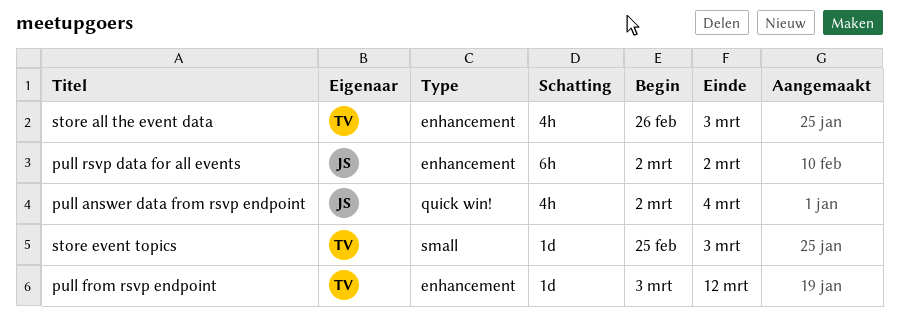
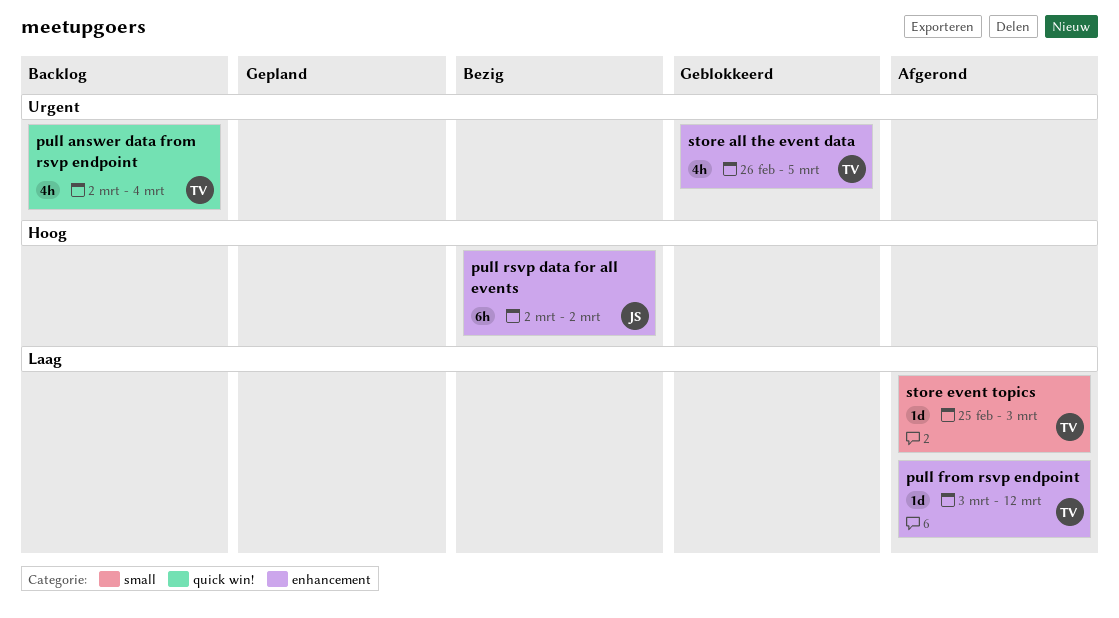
pull answer data from rsvp endpoint, owner: JS -> TV
store all the event data, due: Mar 3 -> Mar 5

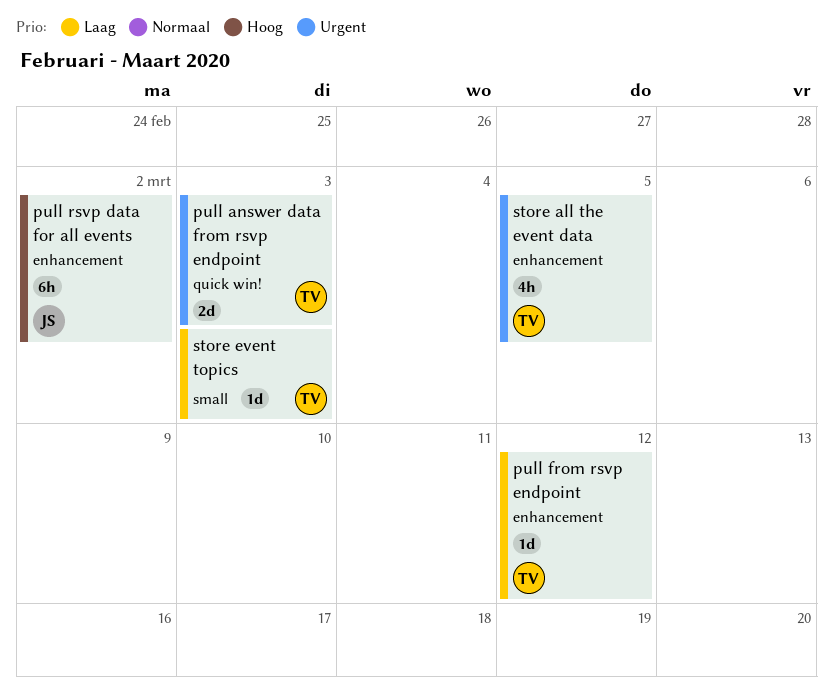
pull answer data from rsvp endpoint, estimate: 4h -> 2d
pull answer data from rsvp endpoint, due: Mar 4 -> Mar 3

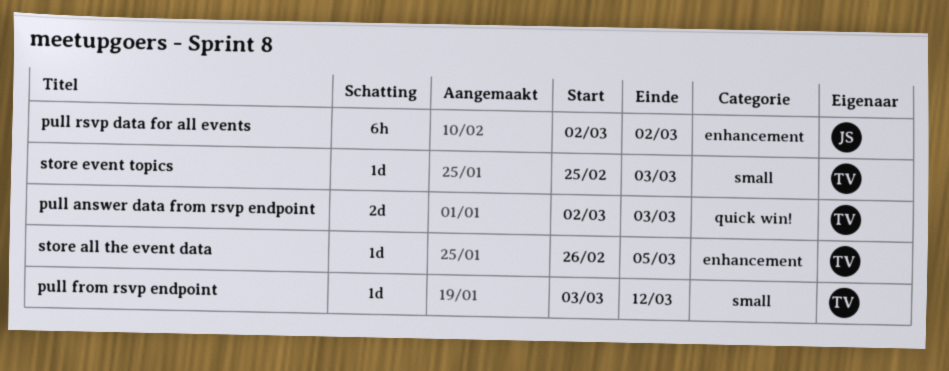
pull from rsvp endpoint, label: enhancement -> small
store all the event data, estimate: 4h -> 1d

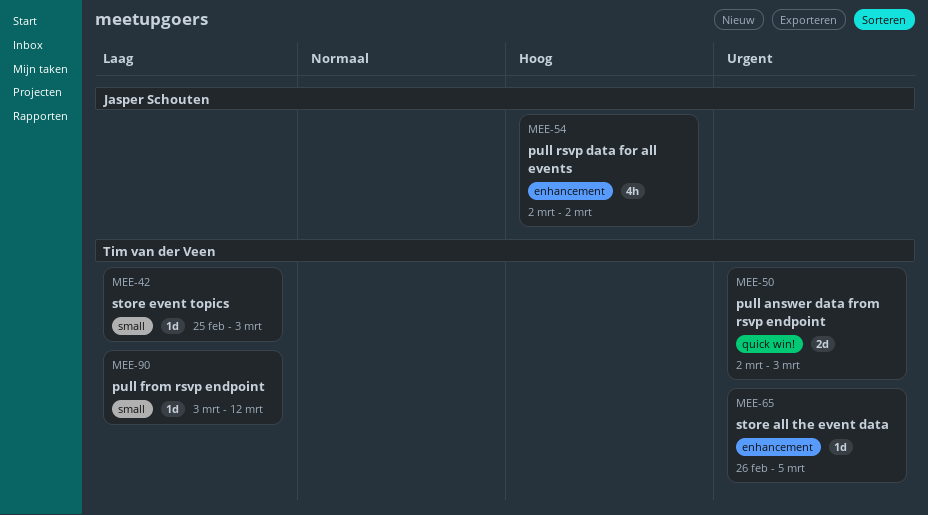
pull rsvp data for all events, estimate: 6h -> 4h

